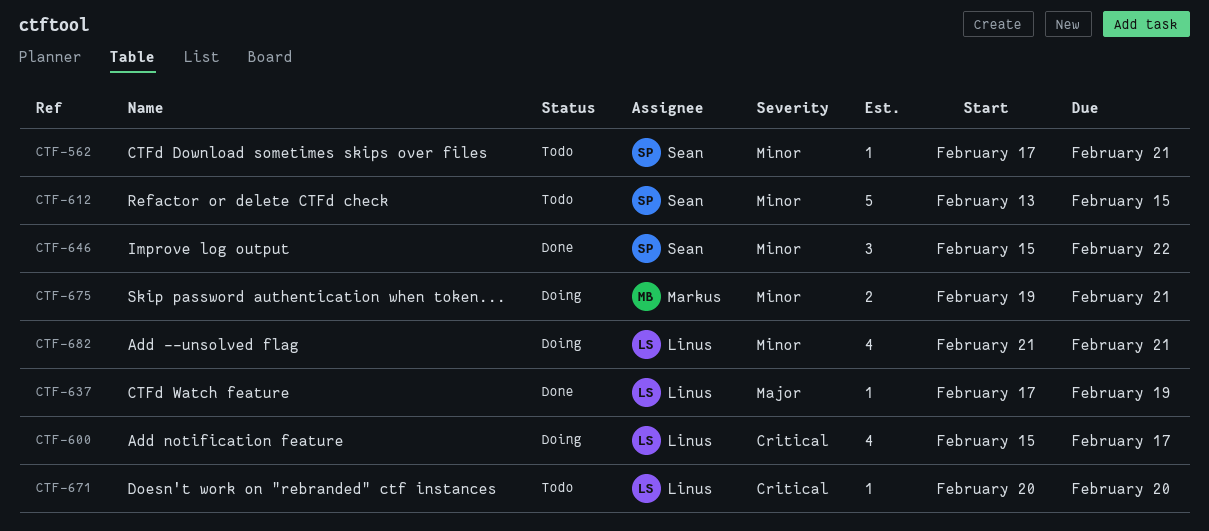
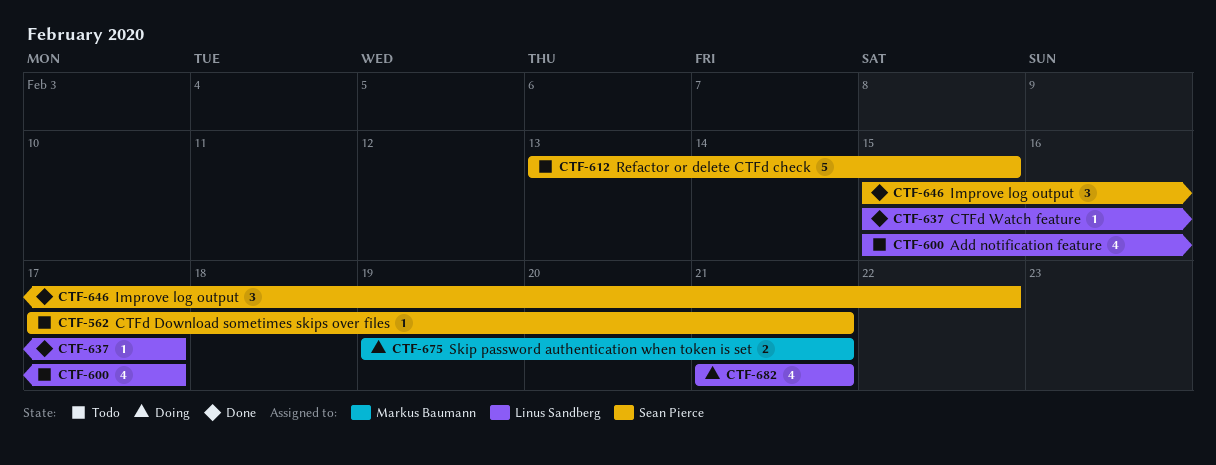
CTF-600, status: Doing -> Todo
CTF-637, start: Feb 17 -> Feb 15
CTF-637, due: Feb 19 -> Feb 17
CTF-671: present -> none

